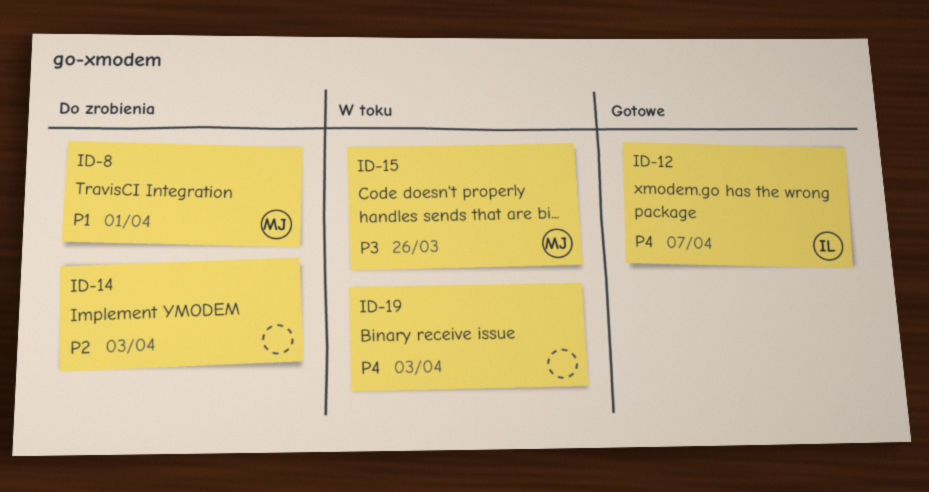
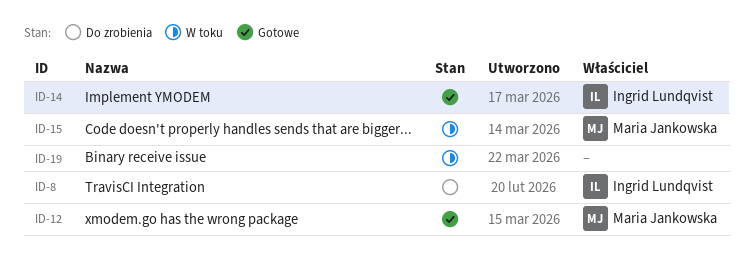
ID-8, owner: Maria Jankowska -> Ingrid Lundqvist
ID-12, owner: Ingrid Lundqvist -> Maria Jankowska
ID-14, status: Do zrobienia -> Gotowe
ID-14, owner: none -> Ingrid Lundqvist

